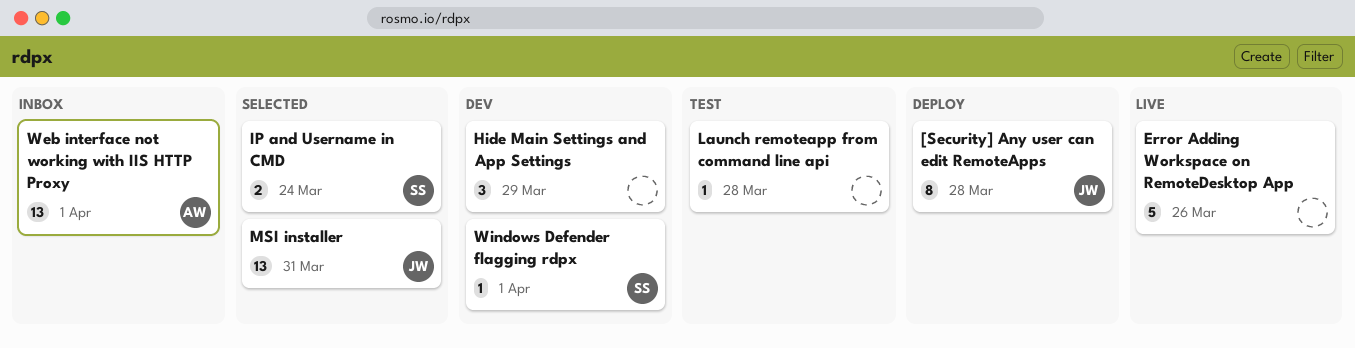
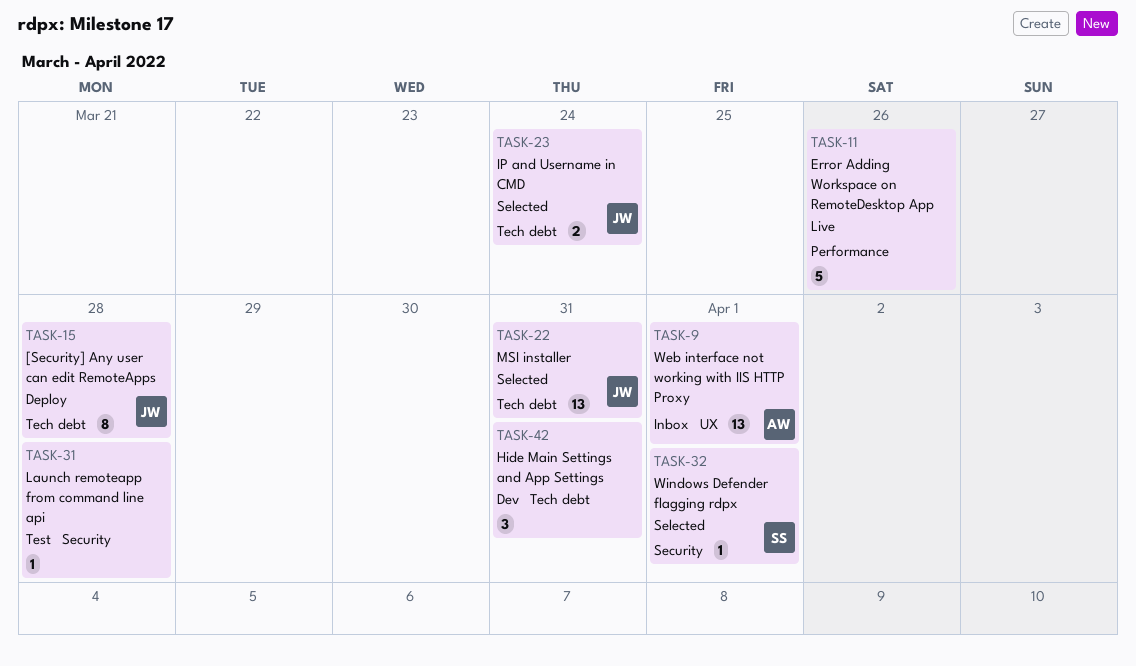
Hide Main Settings and App Settings, due: Mar 29 -> Mar 31
IP and Username in CMD, owner: SS -> JW
Windows Defender flagging rdpx, status: Dev -> Selected

